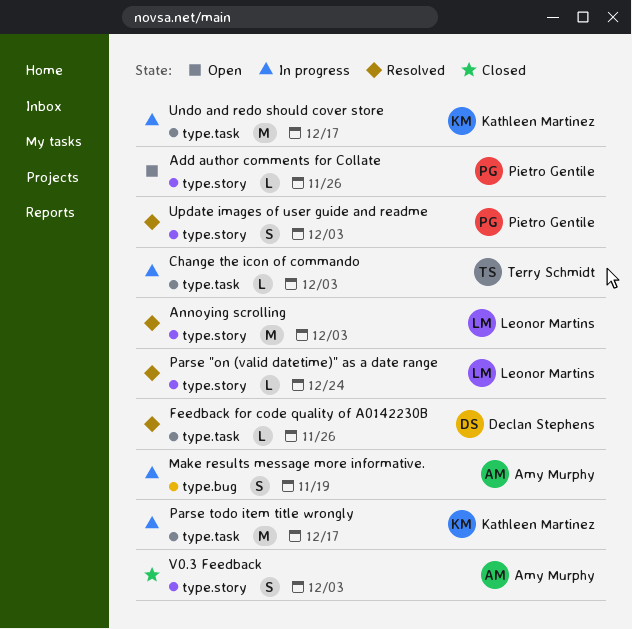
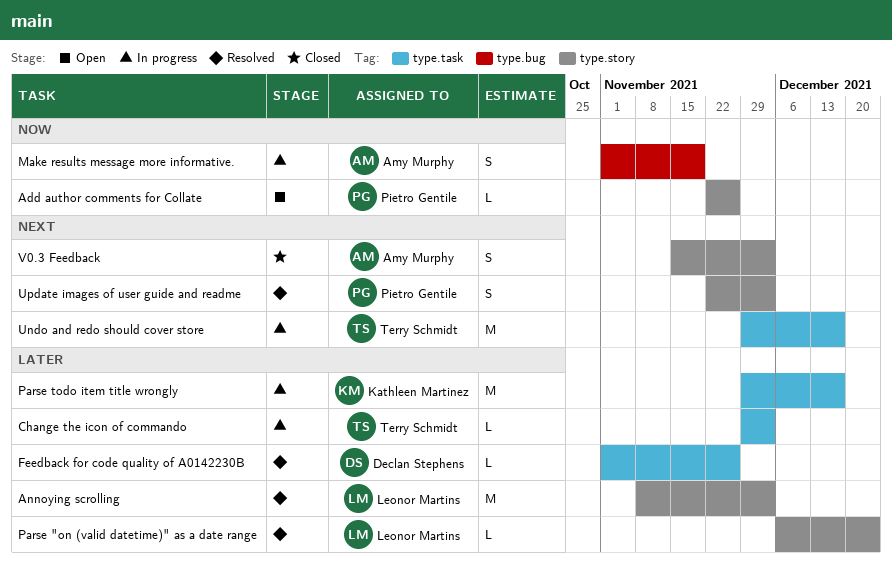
Undo and redo should cover store, owner: Kathleen Martinez -> Terry Schmidt

